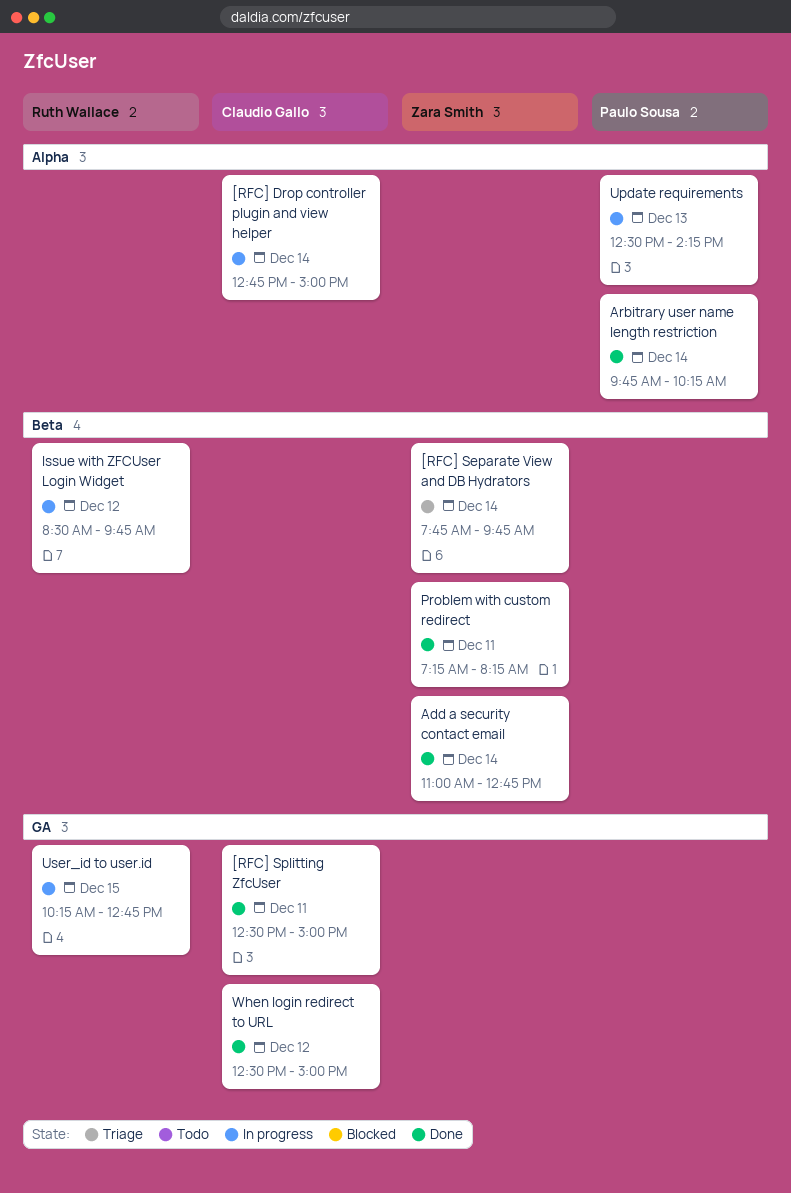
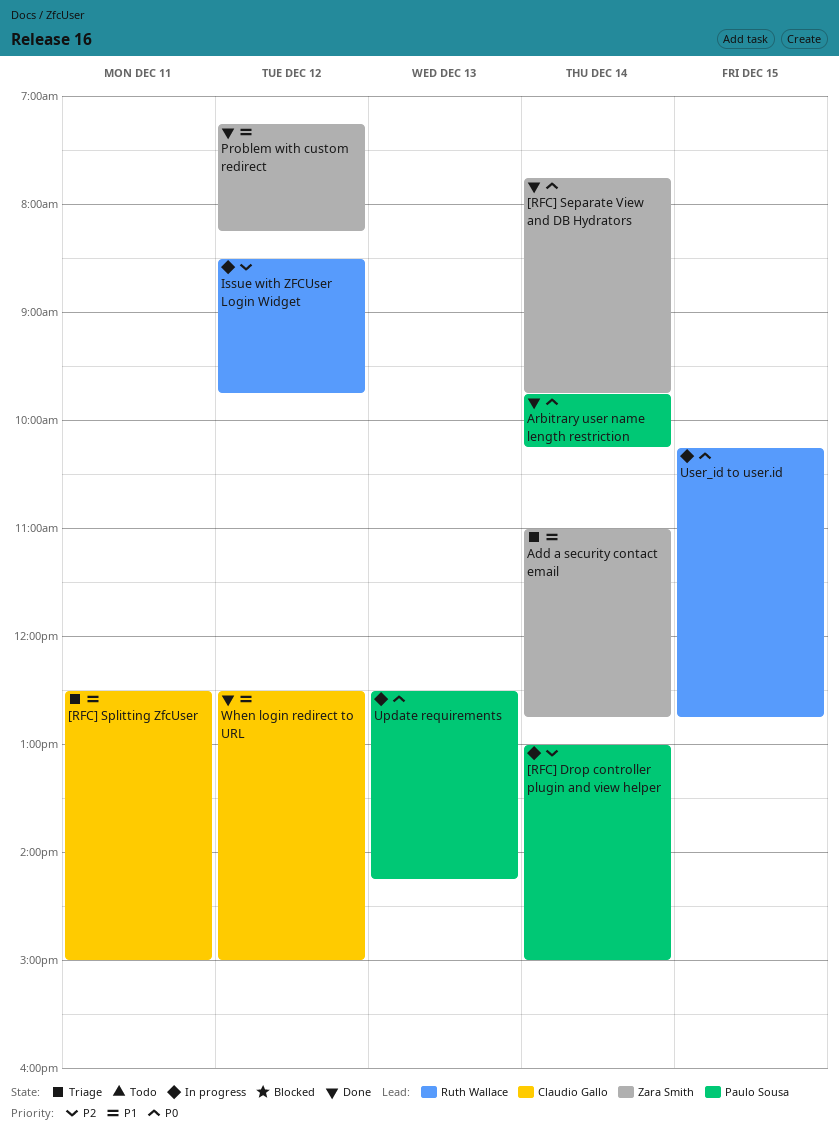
[RFC] Drop controller plugin and view helper, owner: Claudio Gallo -> Paulo Sousa
[RFC] Drop controller plugin and view helper, begins: 12:45 -> 13:00
[RFC] Separate View and DB Hydrators, status: Triage -> Done
[RFC] Splitting ZfcUser, status: Done -> Triage
Add a security contact email, status: Done -> Triage
Problem with custom redirect, day: Dec 11 -> Dec 12

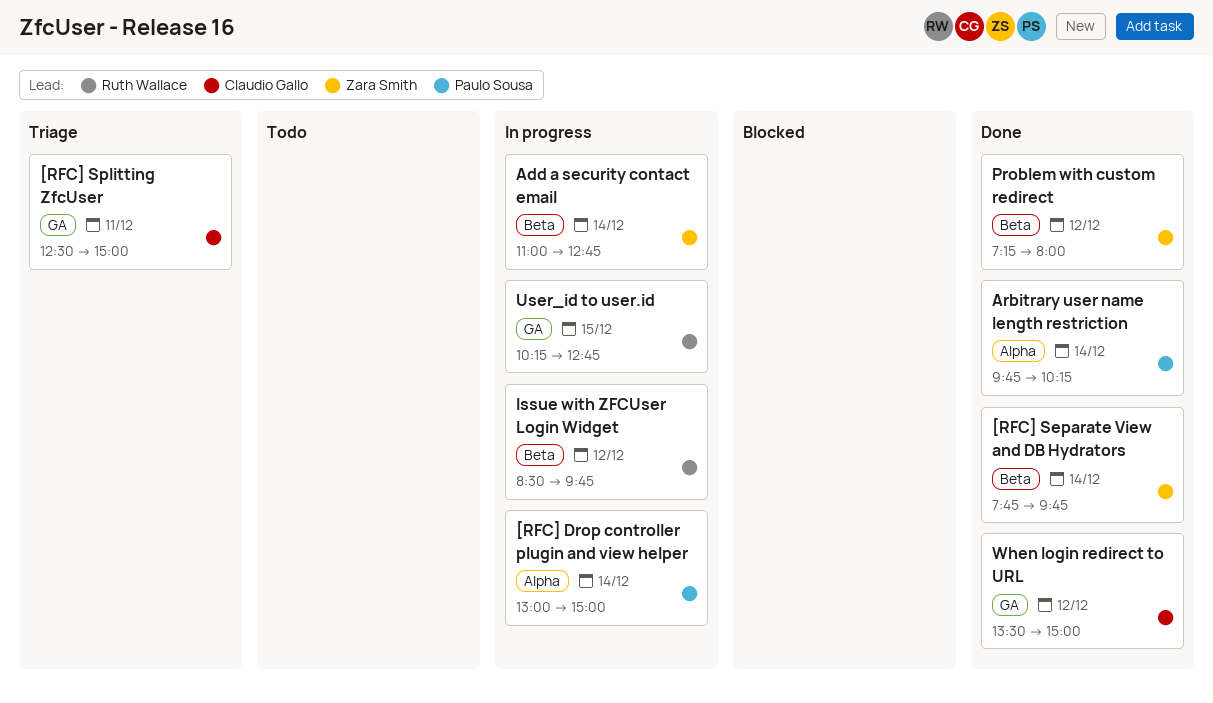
Add a security contact email, status: Triage -> In progress
Problem with custom redirect, ends: 08:15 -> 08:00
Update requirements: present -> none
When login redirect to URL, begins: 12:30 -> 13:30

